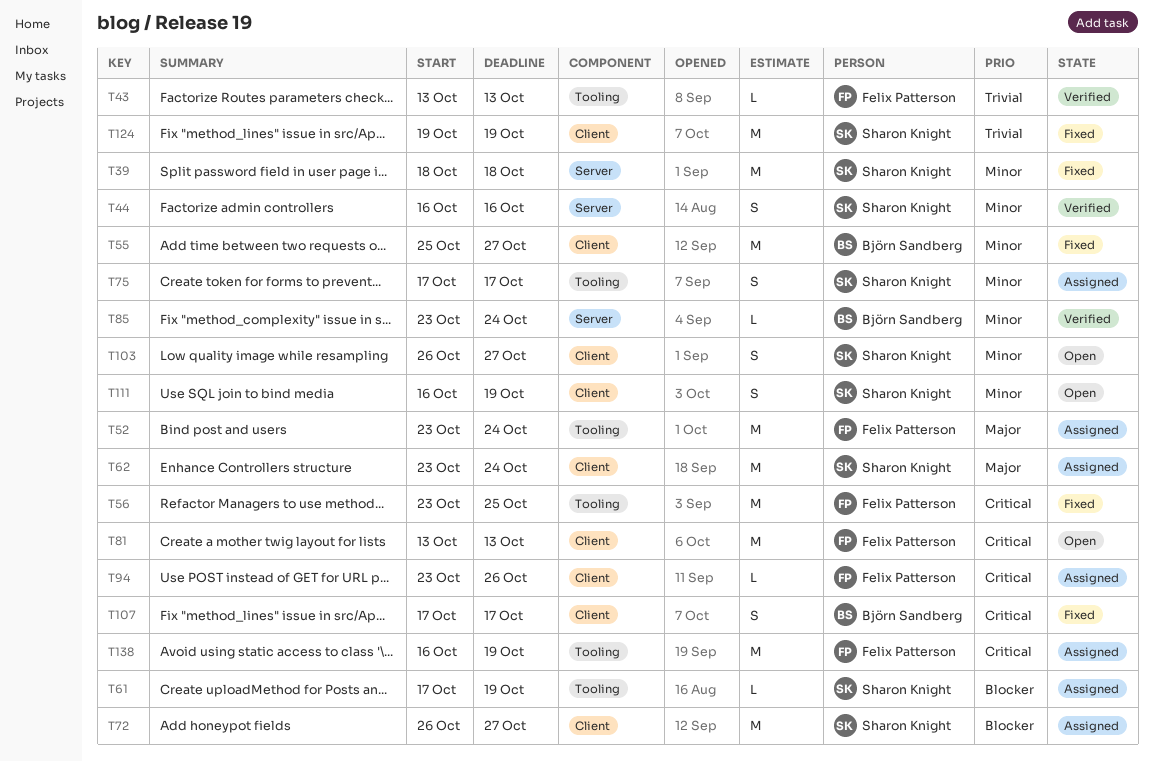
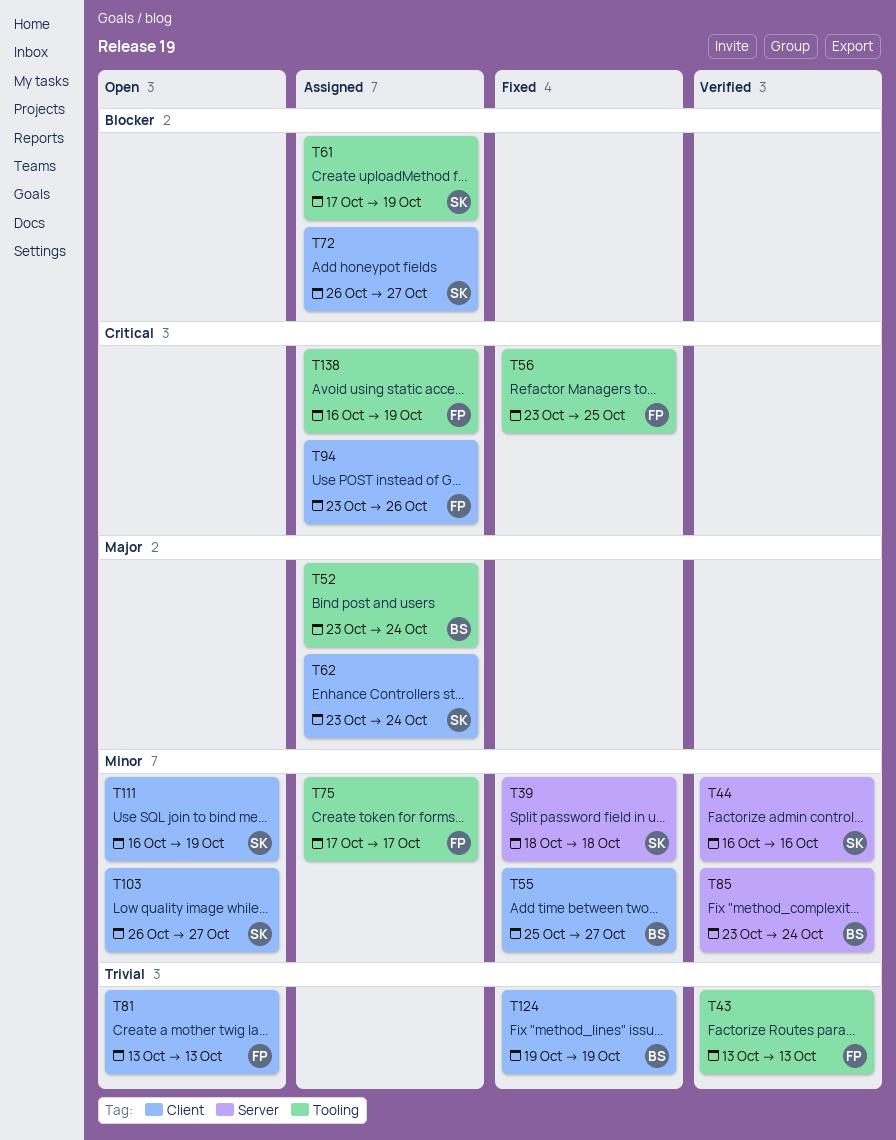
T52, owner: Felix Patterson -> Björn Sandberg
T75, owner: Sharon Knight -> Felix Patterson
T81, priority: Critical -> Trivial
T107: present -> none
T124, owner: Sharon Knight -> Björn Sandberg

